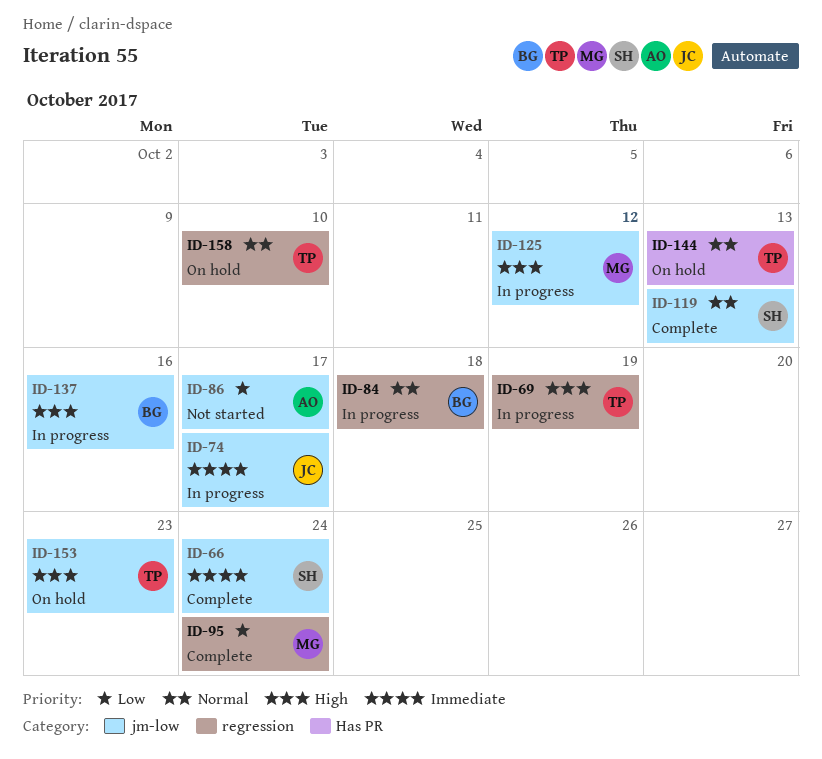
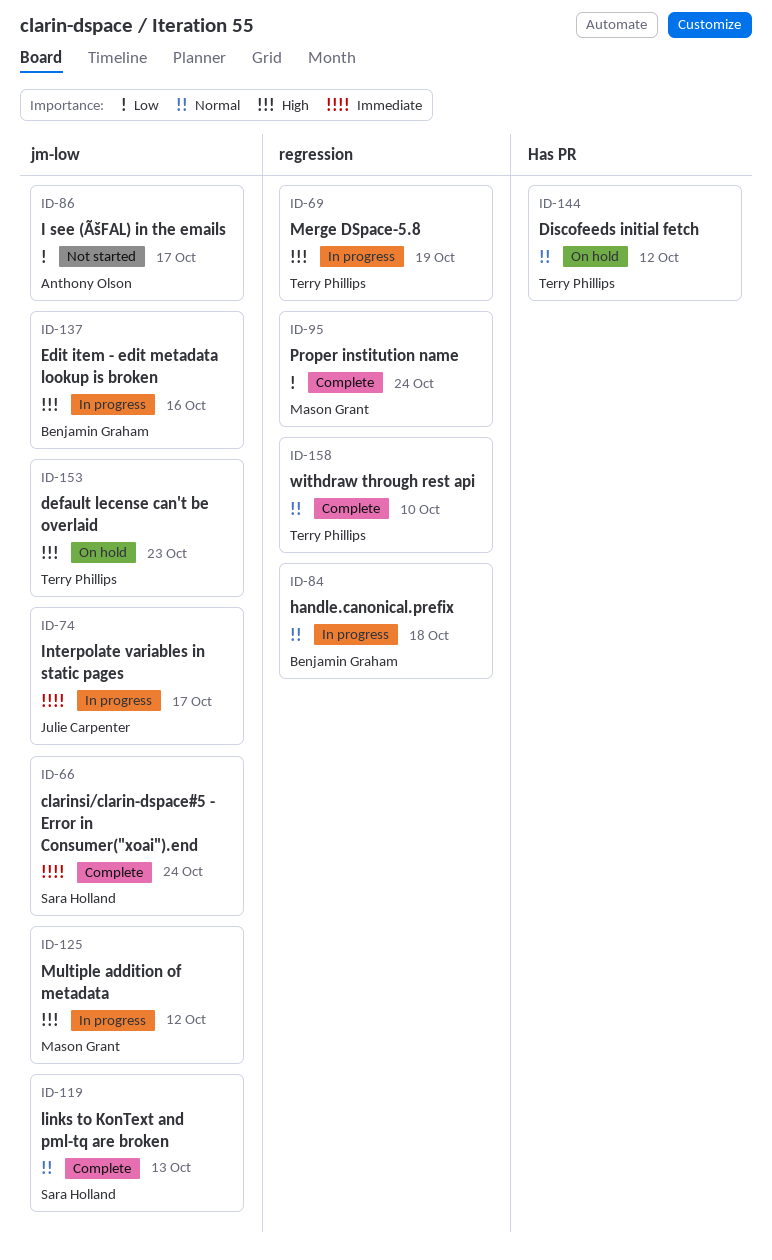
ID-144, due: Oct 13 -> Oct 12
ID-158, status: On hold -> Complete

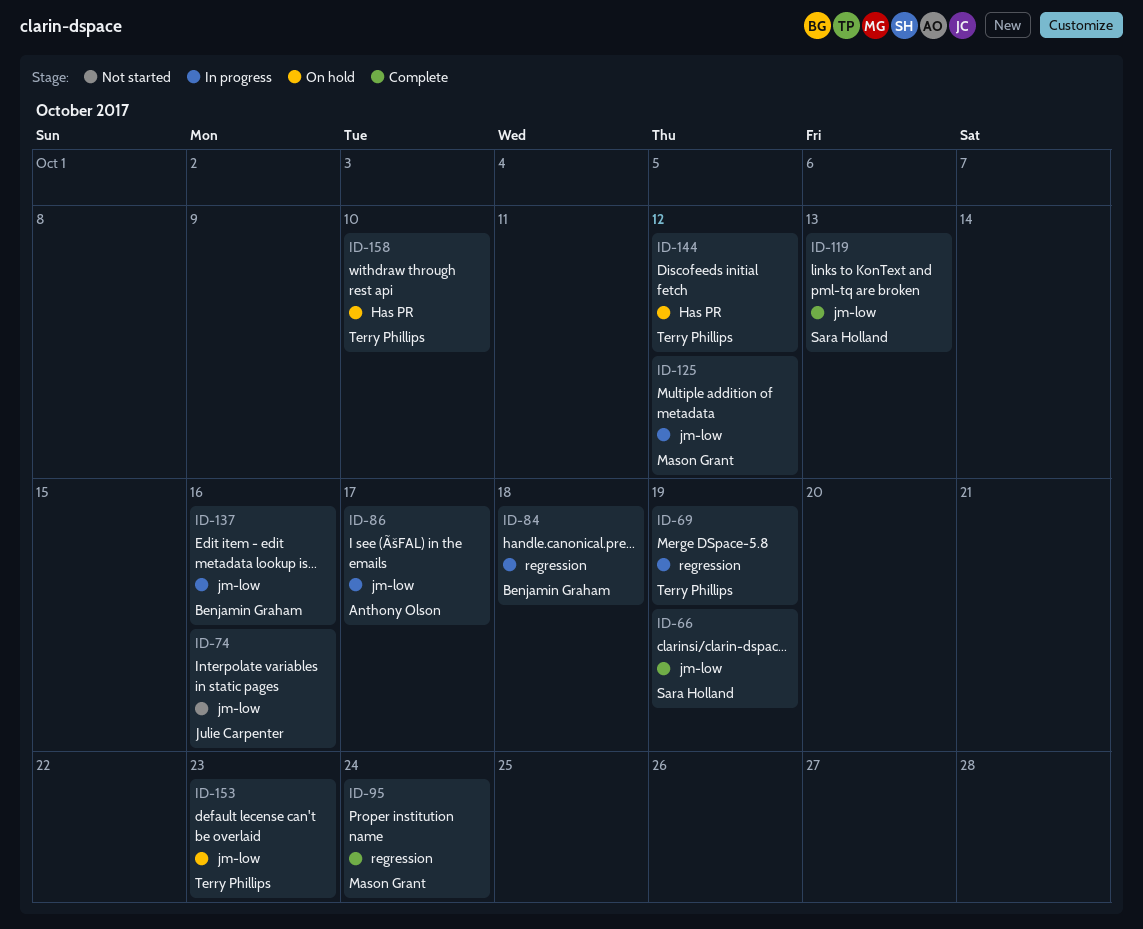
ID-66, due: Oct 24 -> Oct 19
ID-74, status: In progress -> Not started
ID-74, due: Oct 17 -> Oct 16
ID-86, status: Not started -> In progress
ID-158, status: Complete -> On hold
ID-158, label: regression -> Has PR

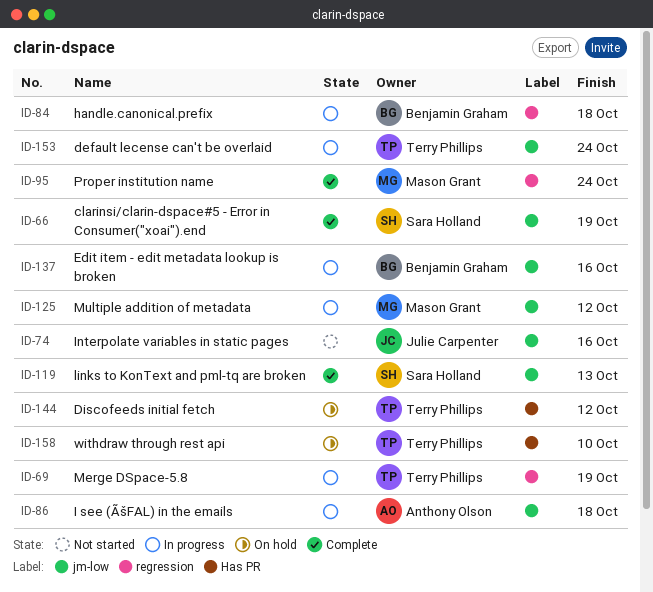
ID-86, due: Oct 17 -> Oct 18
ID-153, status: On hold -> In progress
ID-153, due: Oct 23 -> Oct 24

